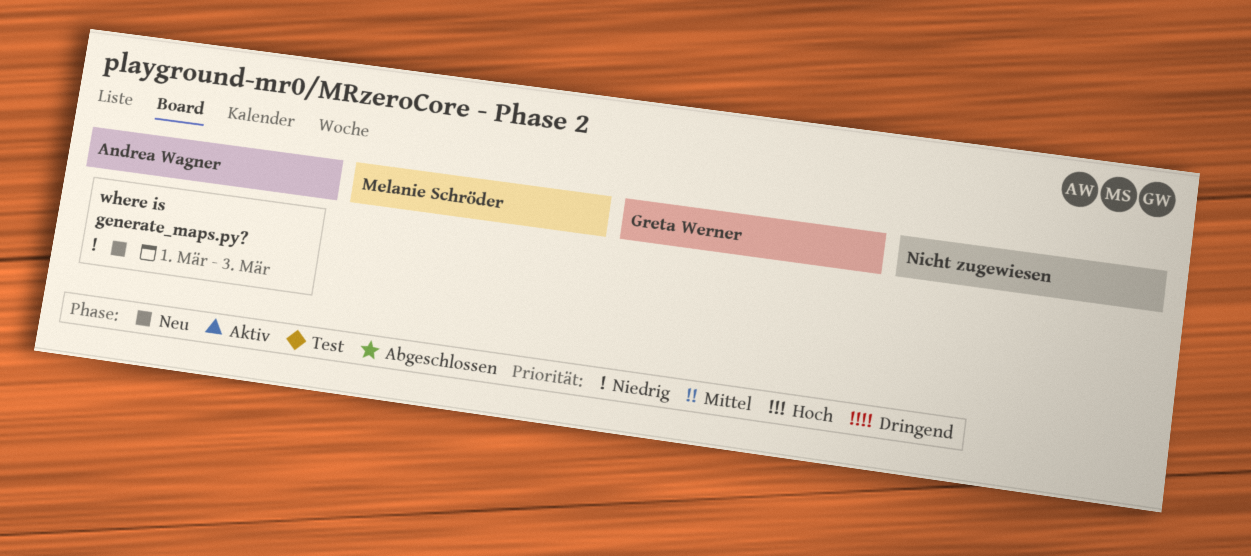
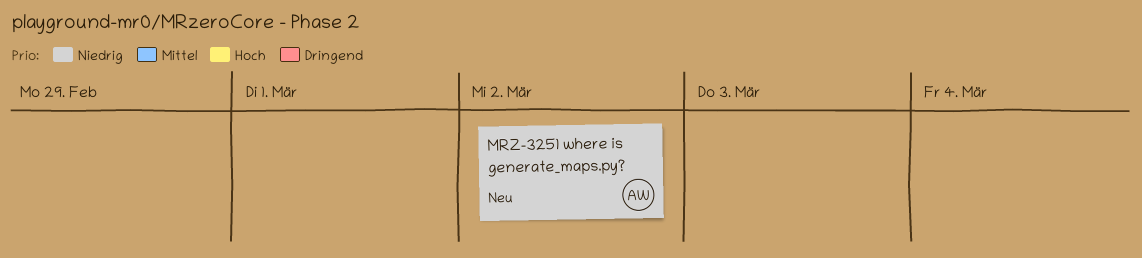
where is generate_maps.py?, due: Mar 3 -> Mar 2

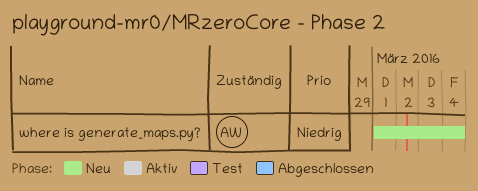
where is generate_maps.py?, due: Mar 2 -> Mar 4

